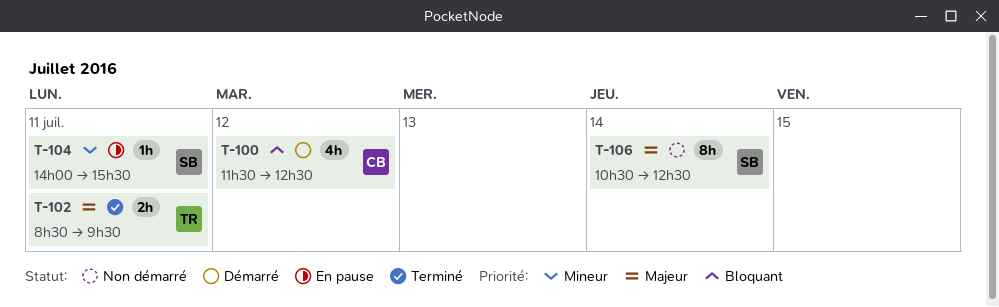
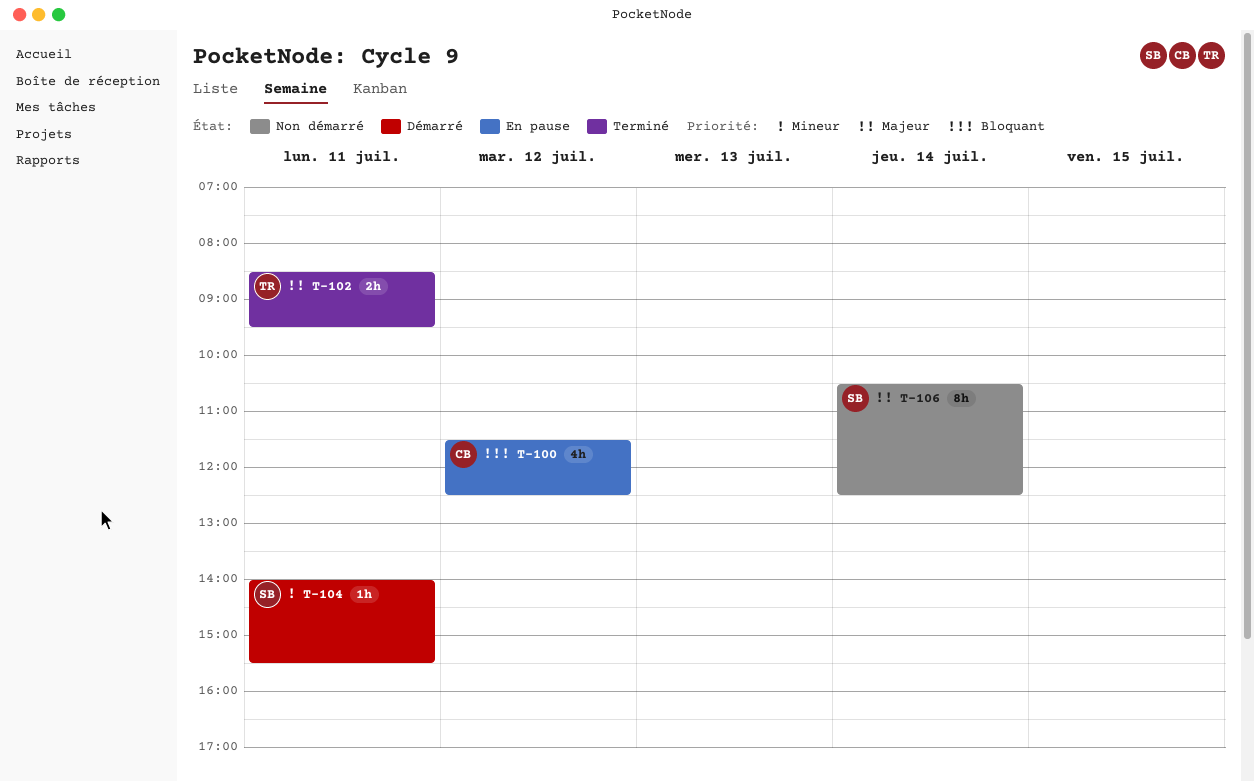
T-100, status: Démarré -> En pause
T-104, status: En pause -> Démarré

